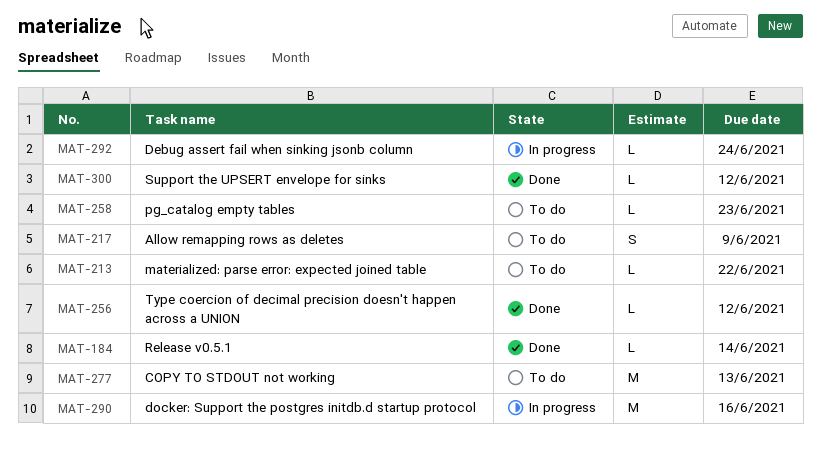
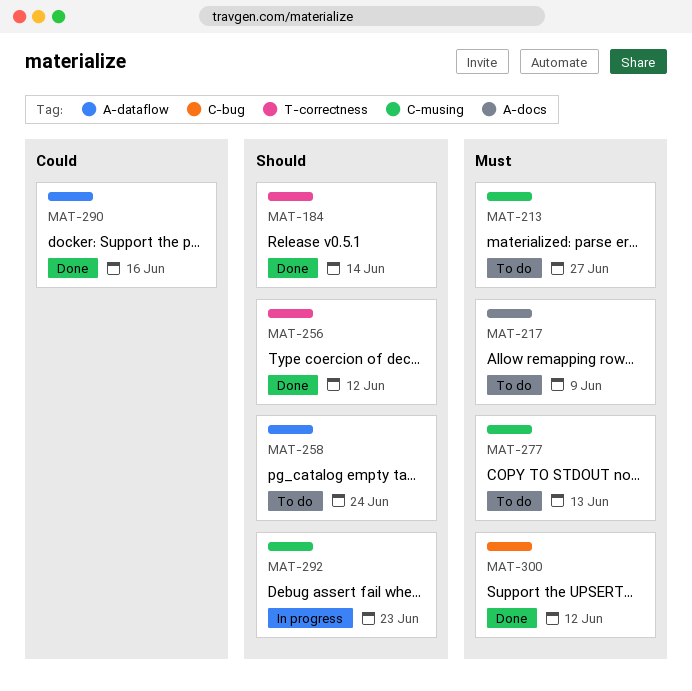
MAT-213, due: Jun 22 -> Jun 27
MAT-258, due: Jun 23 -> Jun 24
MAT-290, status: In progress -> Done
MAT-292, due: Jun 24 -> Jun 23

